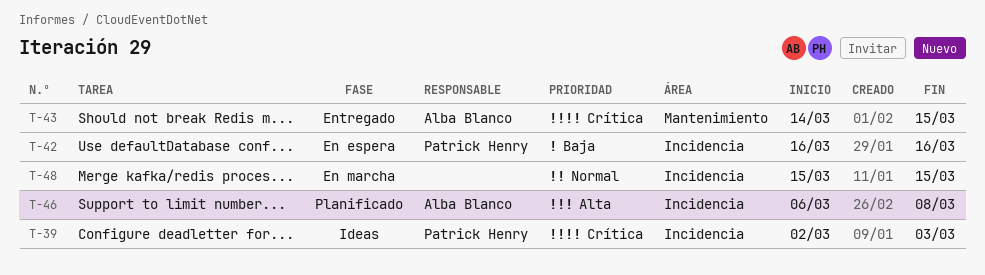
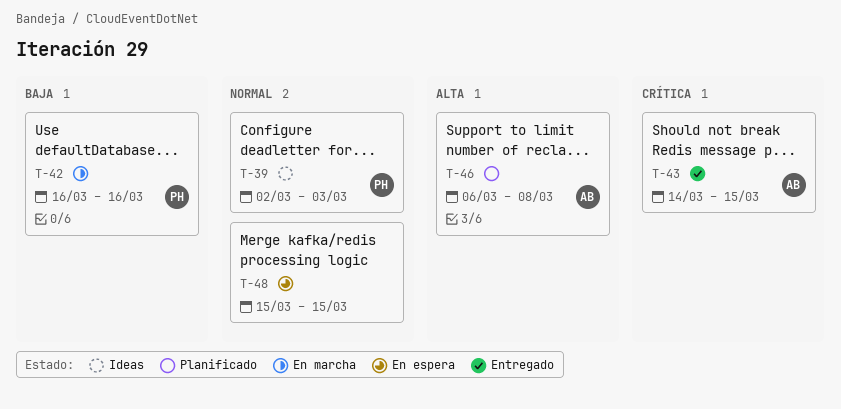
T-39, priority: Crítica -> Normal
T-42, status: En espera -> En marcha
T-48, status: En marcha -> En espera

